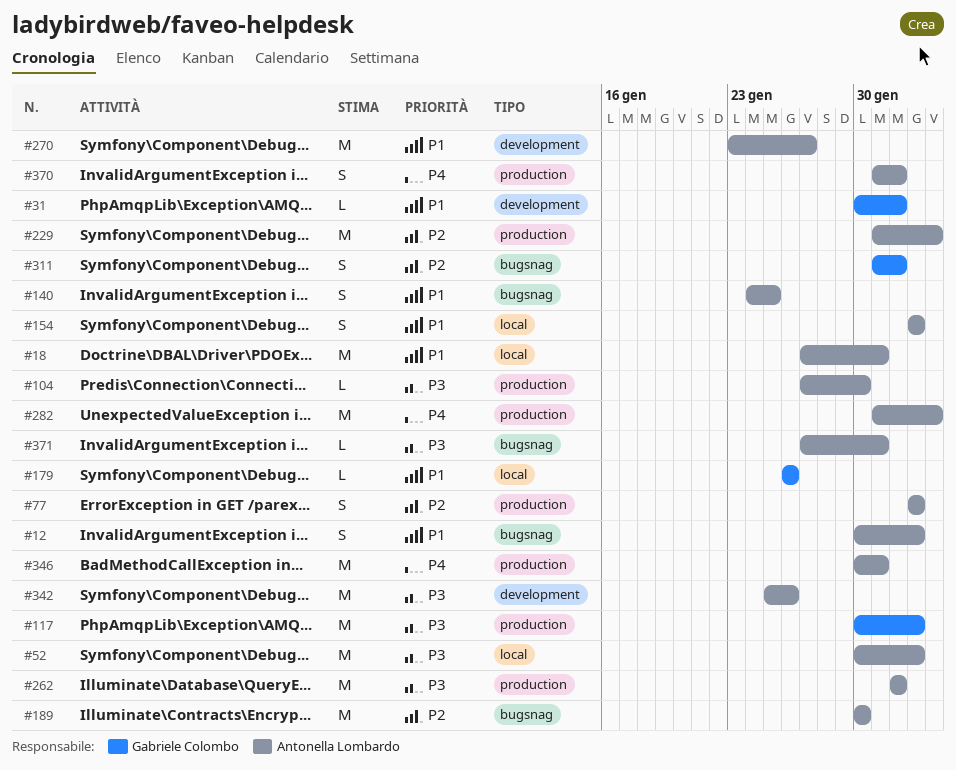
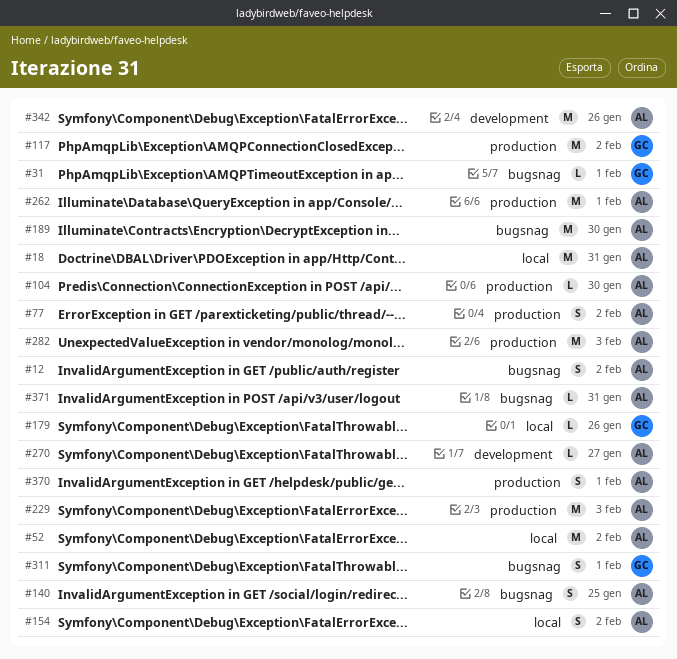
#31, label: development -> bugsnag
#270, estimate: M -> L
#346: present -> none

